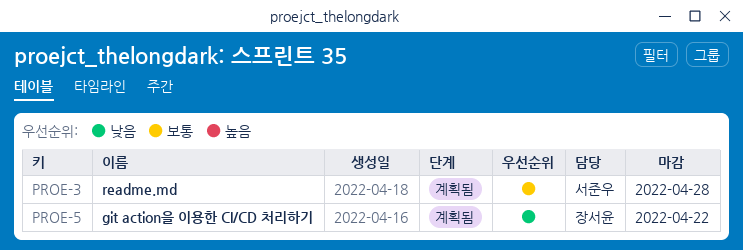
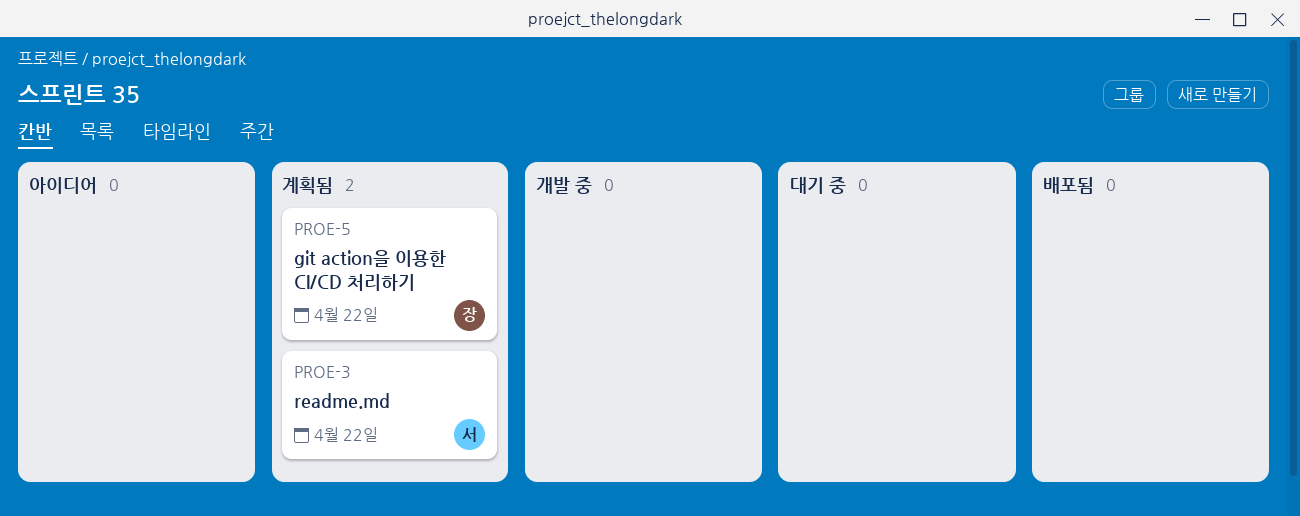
PROE-3, due: Apr 28 -> Apr 22

